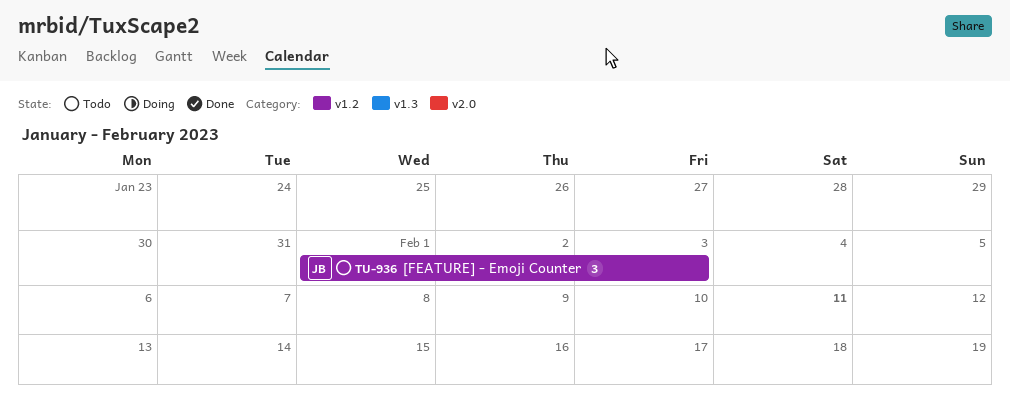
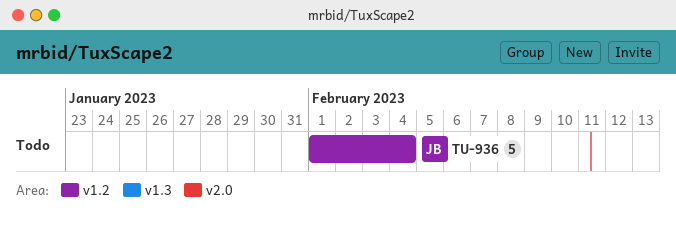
TU-936, estimate: 3 -> 5
TU-936, due: Feb 3 -> Feb 4

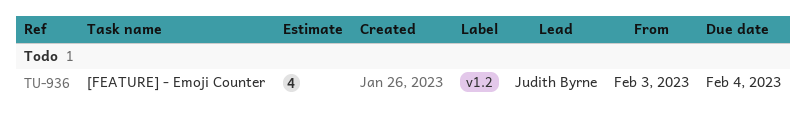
TU-936, estimate: 5 -> 4
TU-936, start: Feb 1 -> Feb 3

